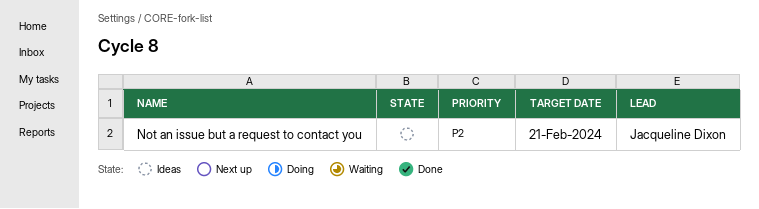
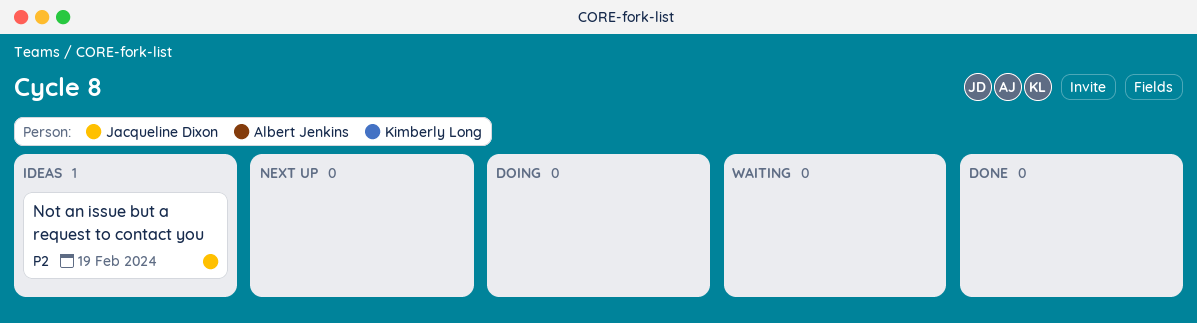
Not an issue but a request to contact you, due: Feb 21 -> Feb 19

